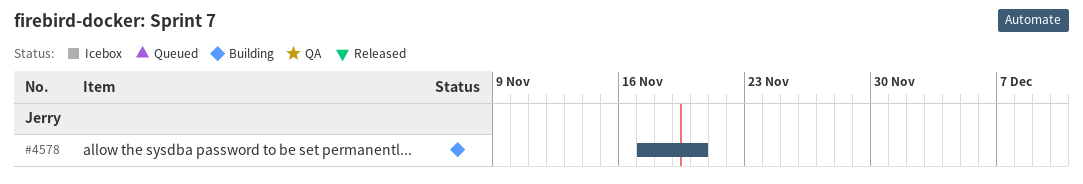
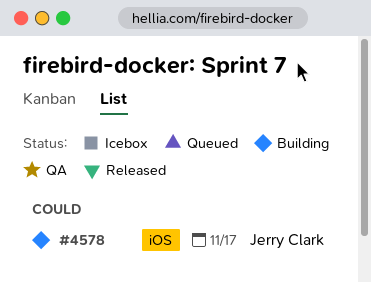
#4578, due: Nov 20 -> Nov 17

